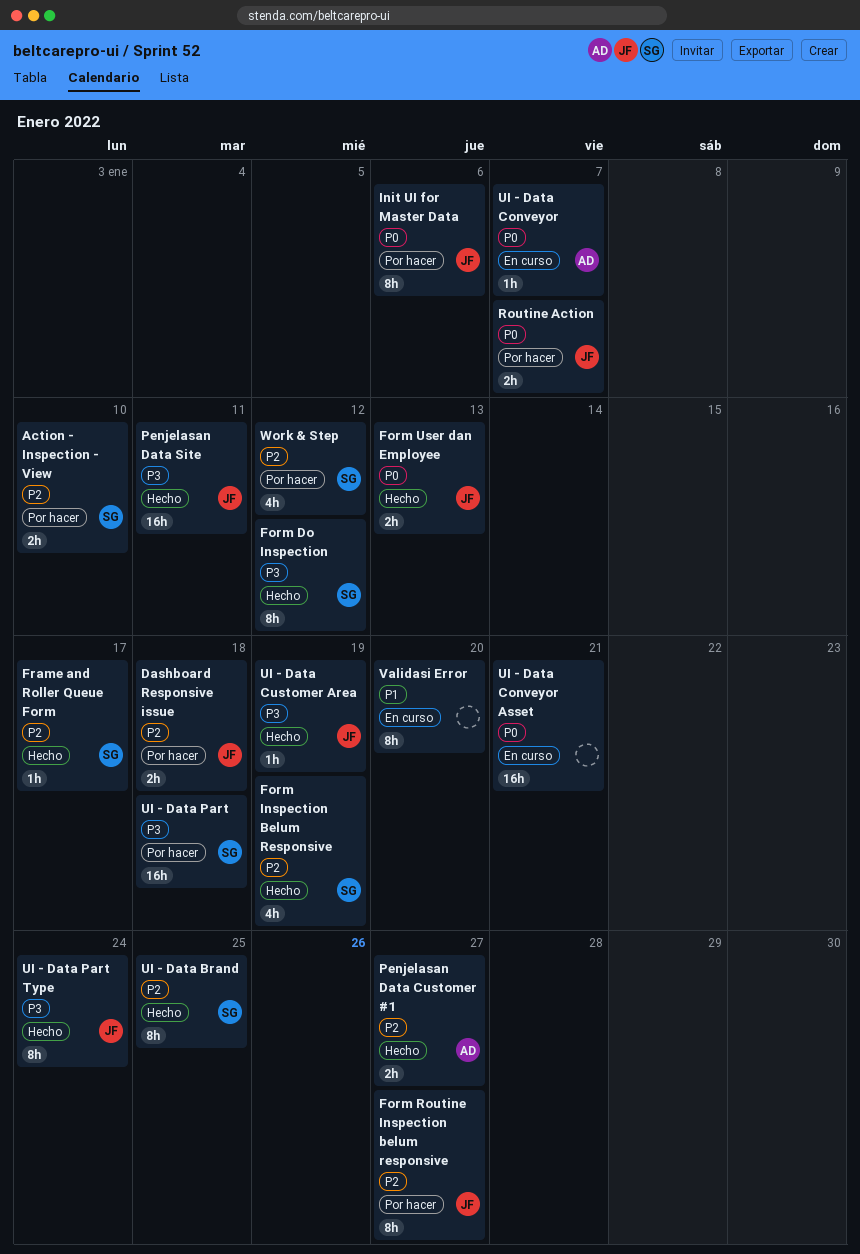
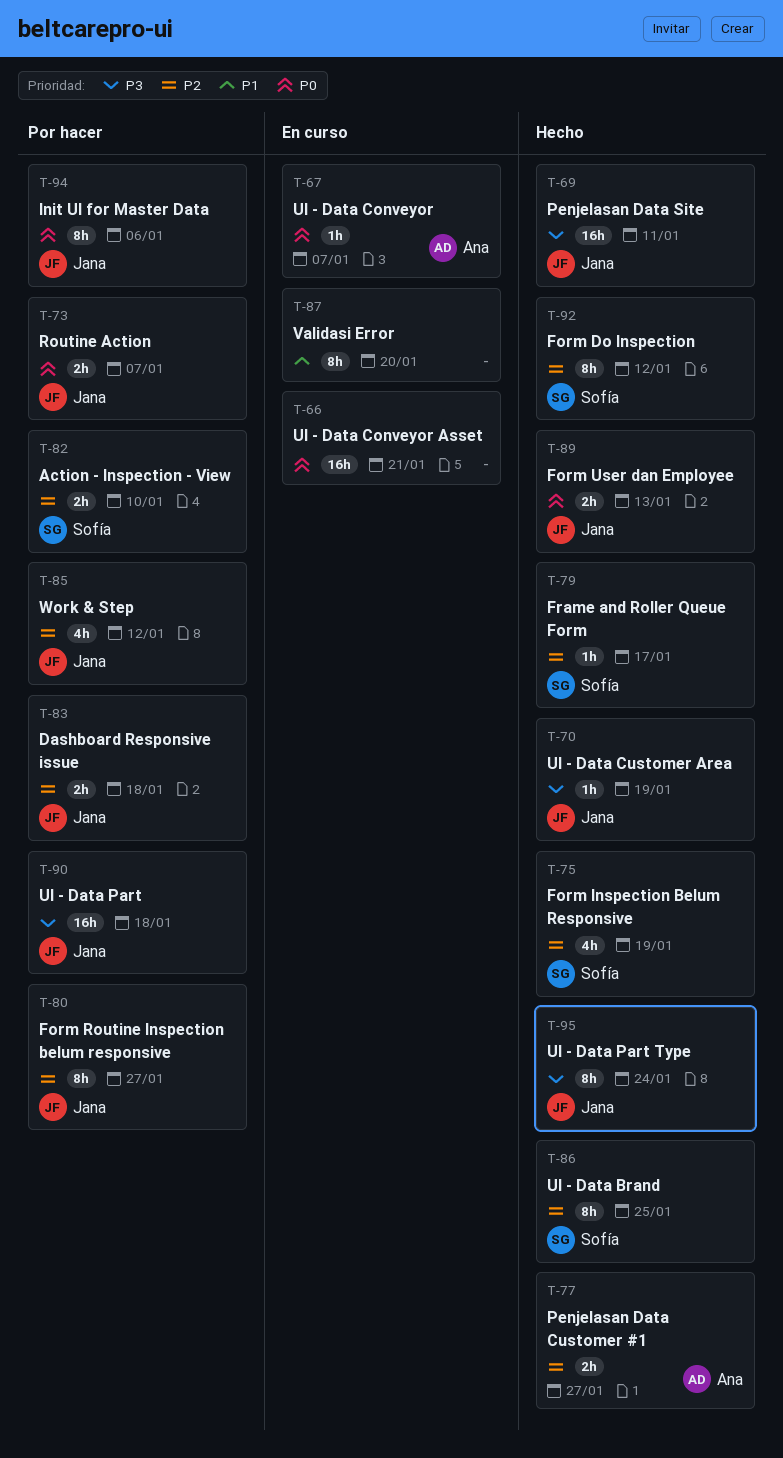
Form Do Inspection, priority: P3 -> P2
UI - Data Part, owner: Sofía -> Jana
Work & Step, owner: Sofía -> Jana

